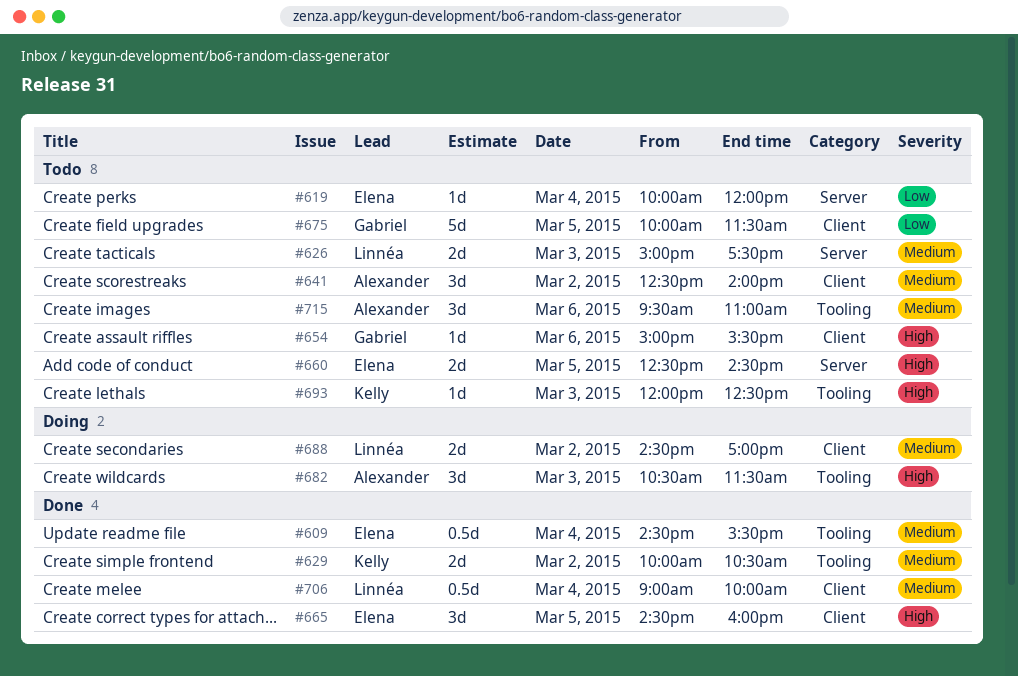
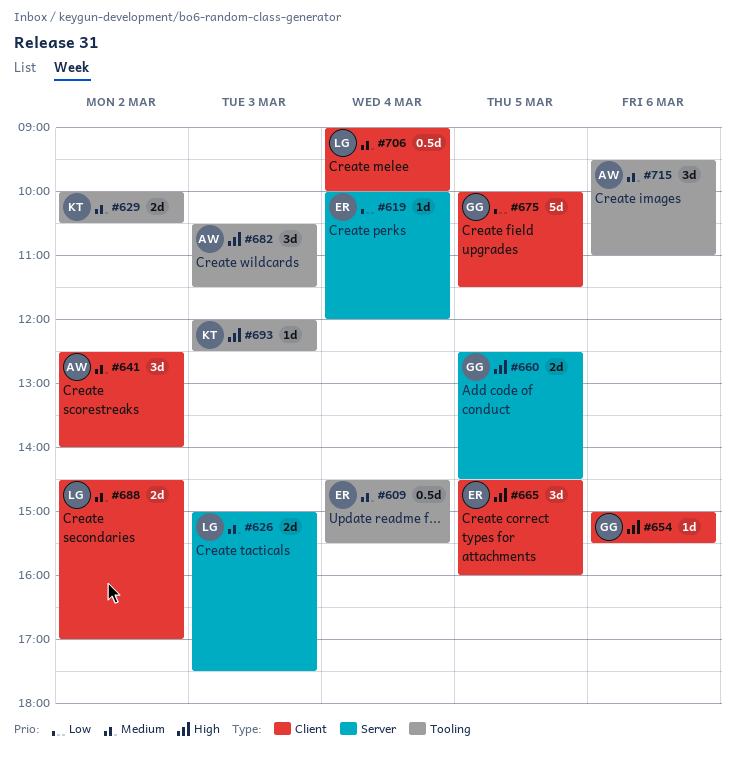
#660, owner: Elena -> Gabriel

